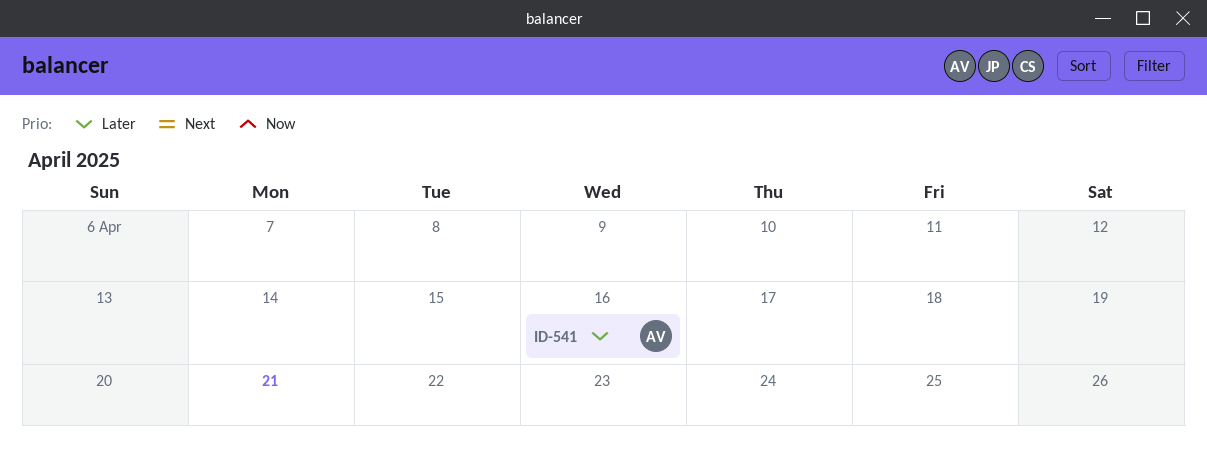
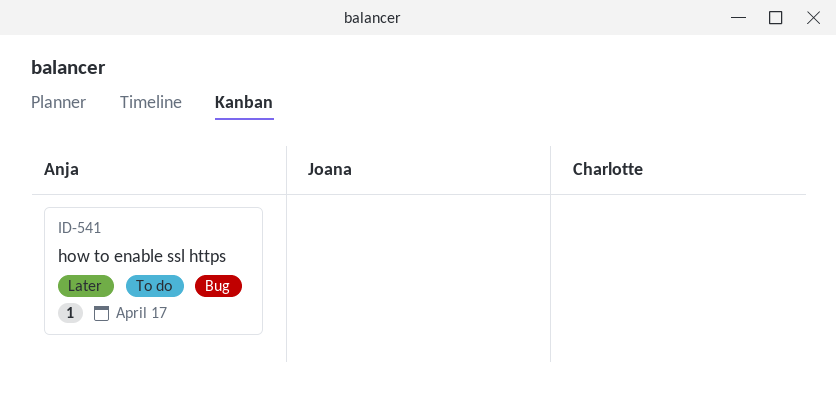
ID-541, due: Apr 16 -> Apr 17

